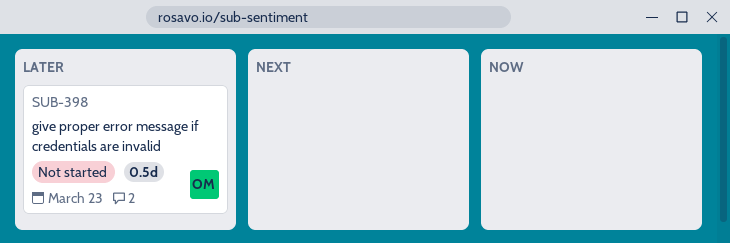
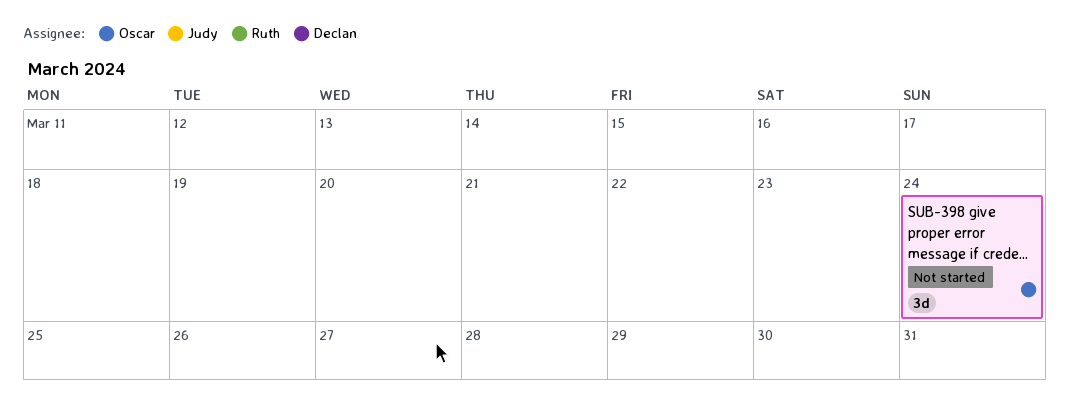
SUB-398, estimate: 0.5d -> 3d
SUB-398, due: Mar 23 -> Mar 24

